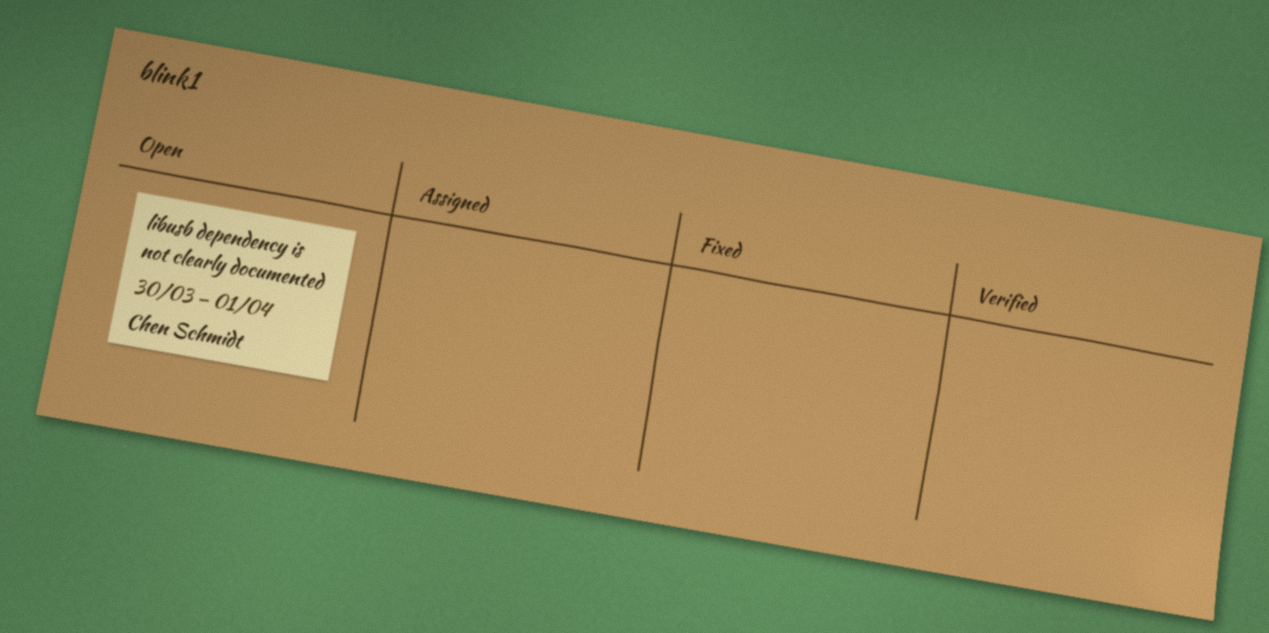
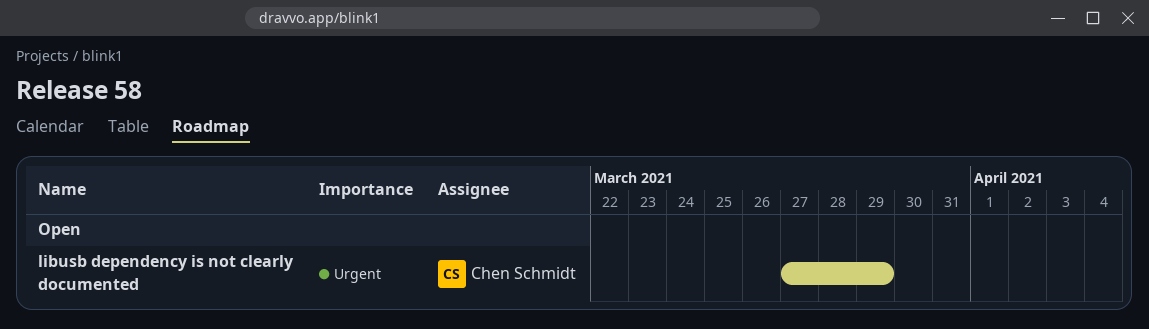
libusb dependency is not clearly documented, start: Mar 30 -> Mar 27
libusb dependency is not clearly documented, due: Apr 1 -> Mar 29

